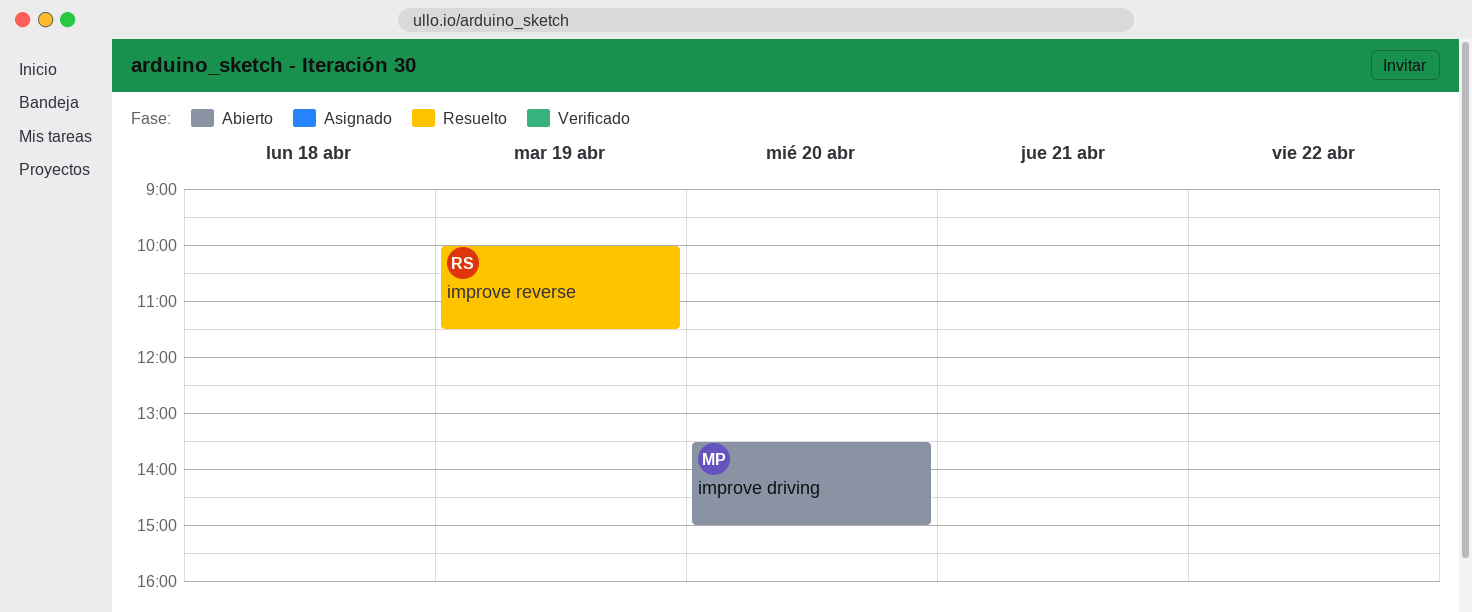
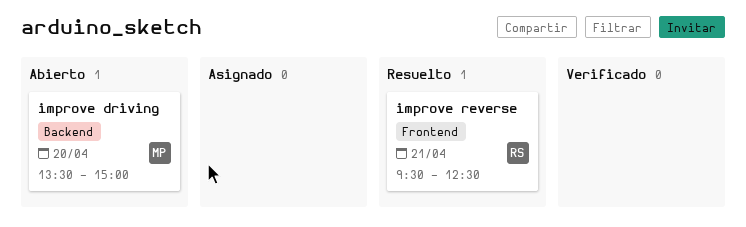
improve reverse, day: Apr 19 -> Apr 21
improve reverse, begins: 10:00 -> 09:30
improve reverse, ends: 11:30 -> 12:30

